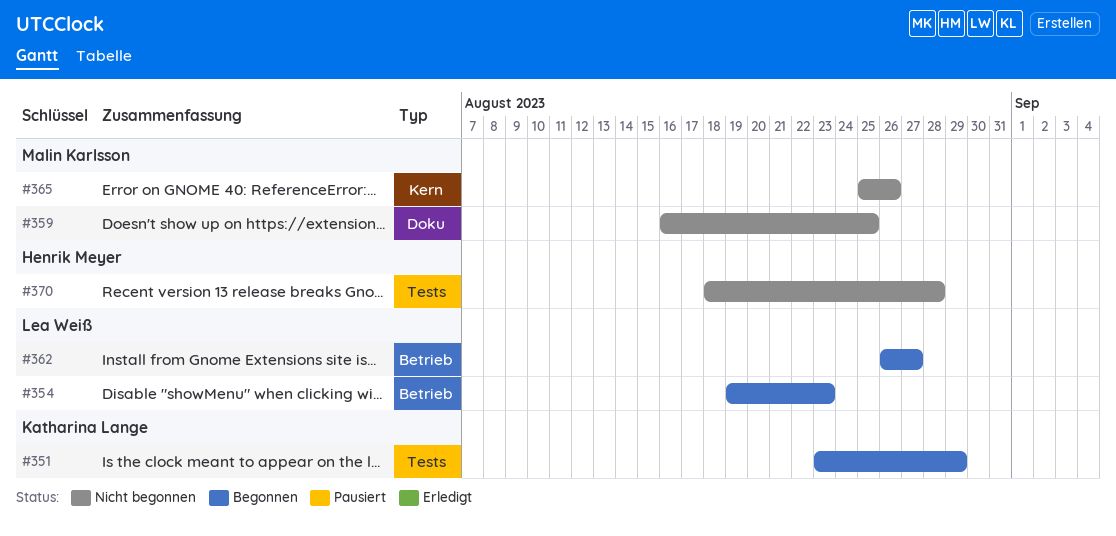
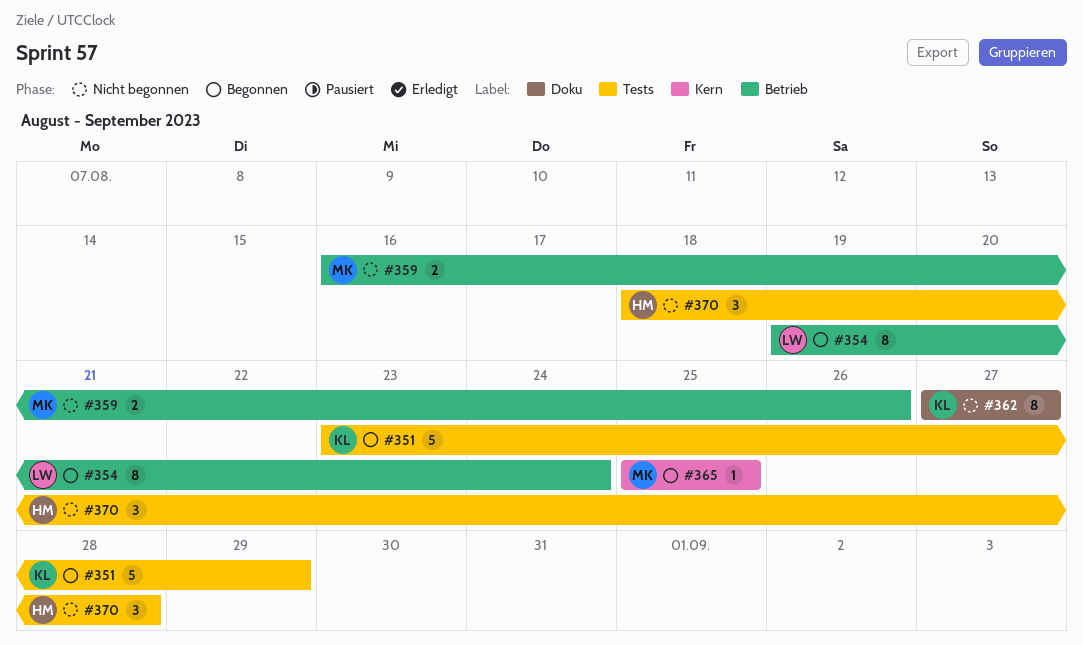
#354, due: Aug 23 -> Aug 24
#359, label: Doku -> Betrieb
#359, due: Aug 25 -> Aug 26
#362, status: Begonnen -> Nicht begonnen
#362, owner: Lea Weiß -> Katharina Lange
#362, label: Betrieb -> Doku
#362, start: Aug 26 -> Aug 27
#365, status: Nicht begonnen -> Begonnen
#365, due: Aug 26 -> Aug 25

